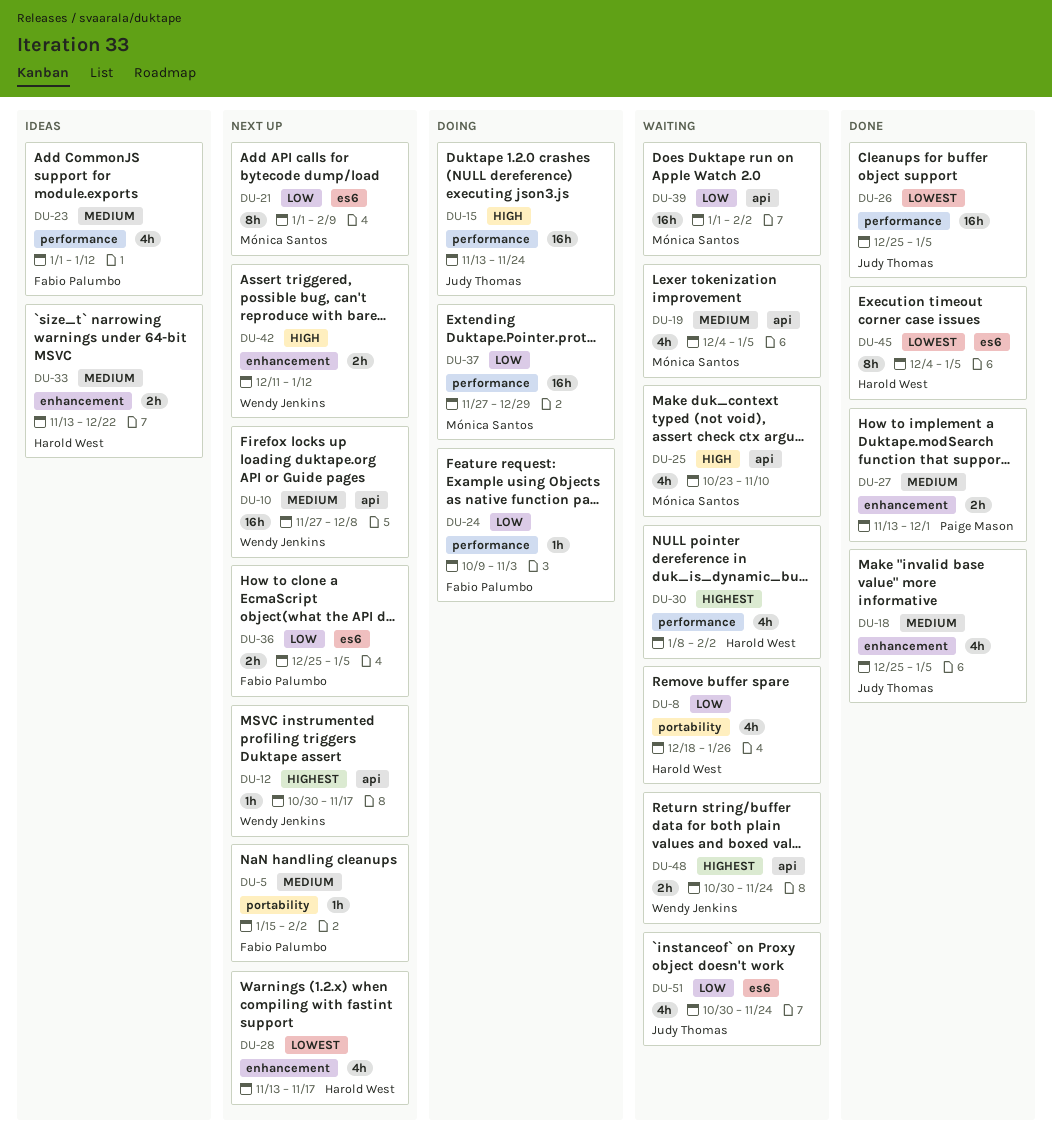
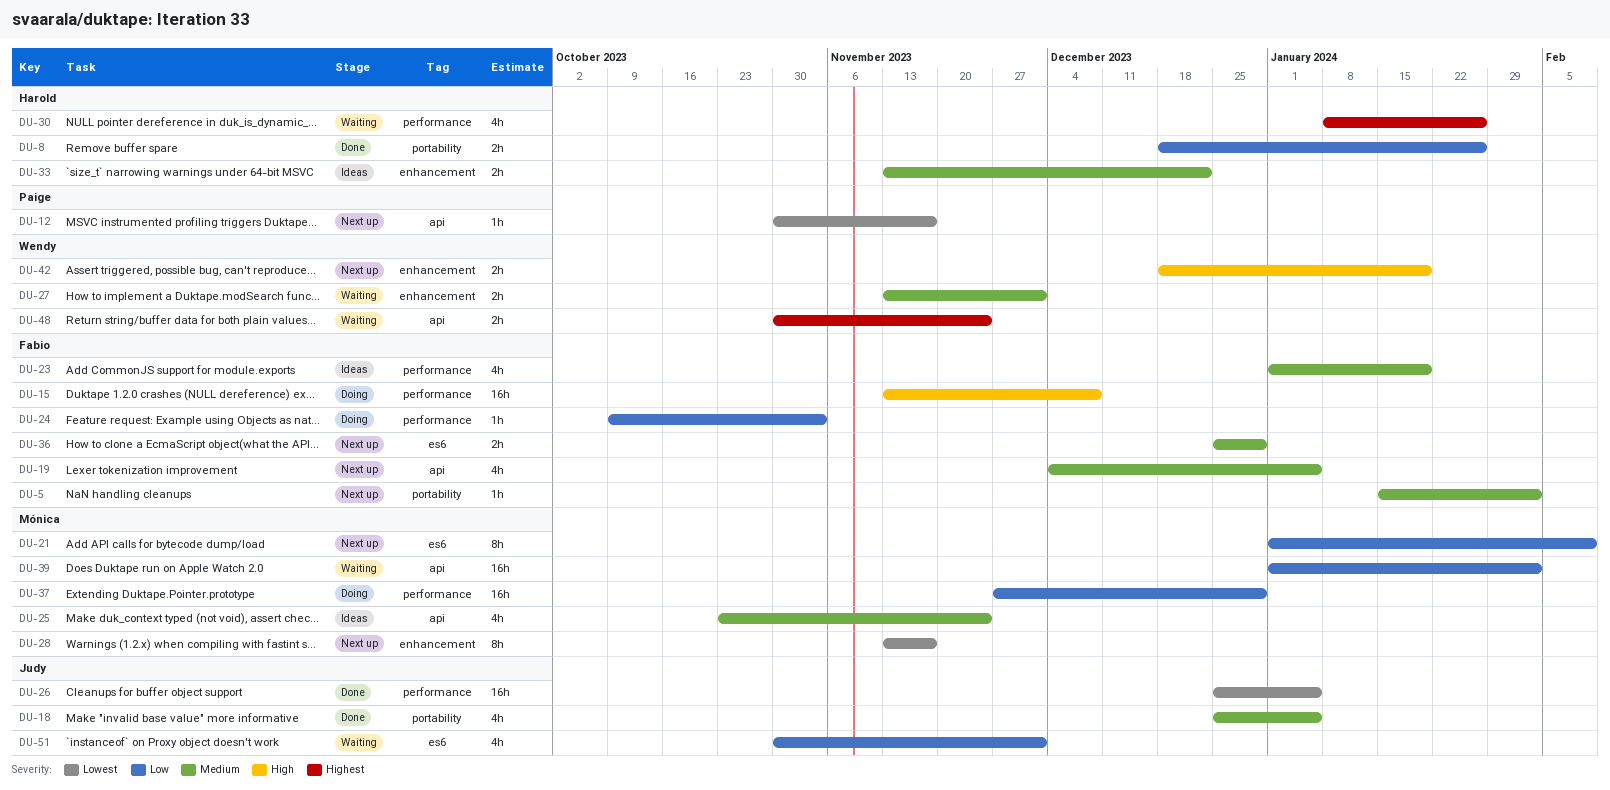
DU-8, status: Waiting -> Done
DU-8, estimate: 4h -> 2h
DU-10: present -> none
DU-12, owner: Wendy Jenkins -> Paige Mason
DU-12, priority: Highest -> Lowest
DU-15, owner: Judy Thomas -> Fabio Palumbo
DU-15, due: Nov 24 -> Dec 8
DU-18, label: enhancement -> portability
DU-19, status: Waiting -> Next up
DU-19, owner: Mónica Santos -> Fabio Palumbo
DU-23, due: Jan 12 -> Jan 19
DU-25, status: Waiting -> Ideas
DU-25, priority: High -> Medium
DU-25, due: Nov 10 -> Nov 24
DU-27, status: Done -> Waiting
DU-27, owner: Paige Mason -> Wendy Jenkins
DU-28, owner: Harold West -> Mónica Santos
DU-28, estimate: 4h -> 8h
DU-30, due: Feb 2 -> Jan 26
DU-36, priority: Low -> Medium
DU-36, due: Jan 5 -> Dec 29
DU-42, start: Dec 11 -> Dec 18
DU-42, due: Jan 12 -> Jan 19
DU-45: present -> none
DU-51, due: Nov 24 -> Dec 1

